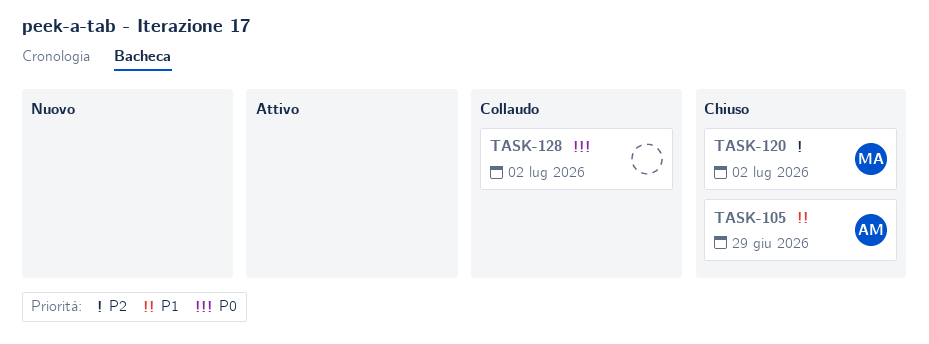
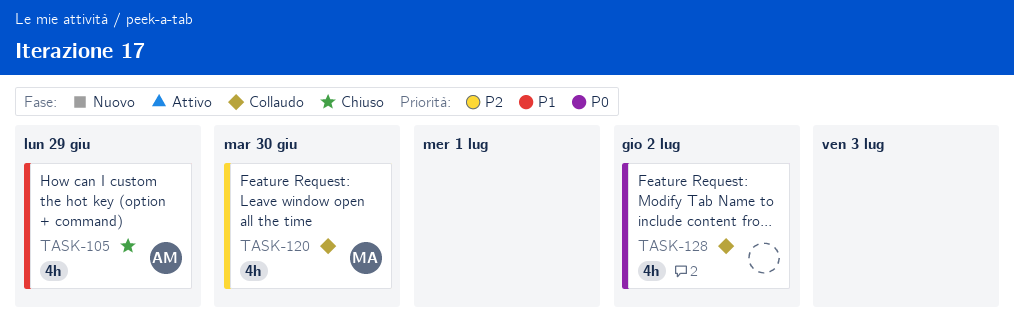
TASK-120, status: Chiuso -> Collaudo
TASK-120, due: Jul 2 -> Jun 30

